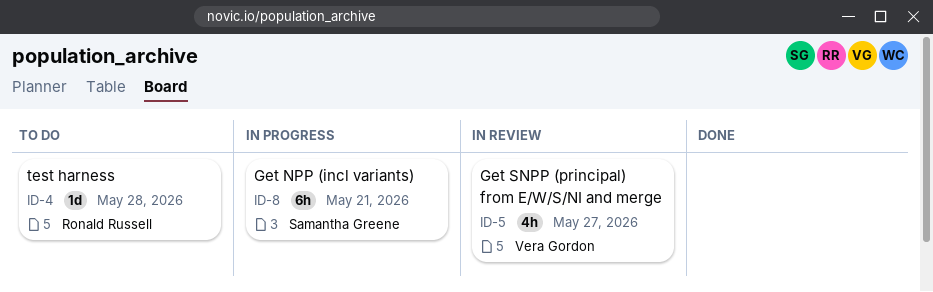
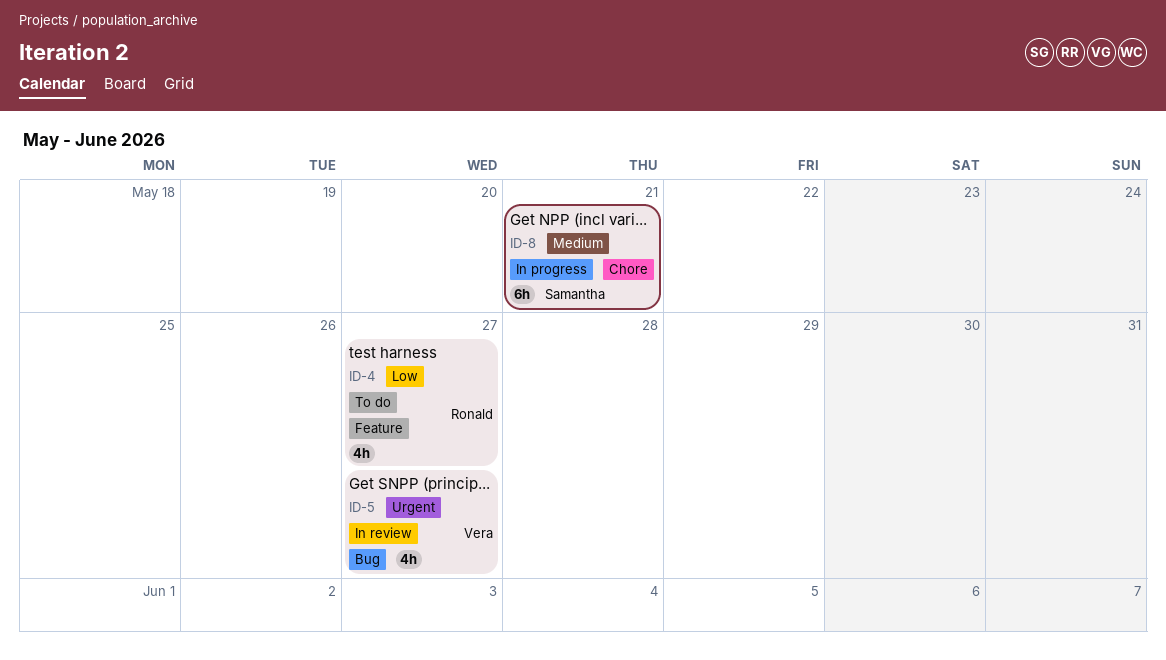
ID-4, estimate: 1d -> 4h
ID-4, due: May 28 -> May 27

